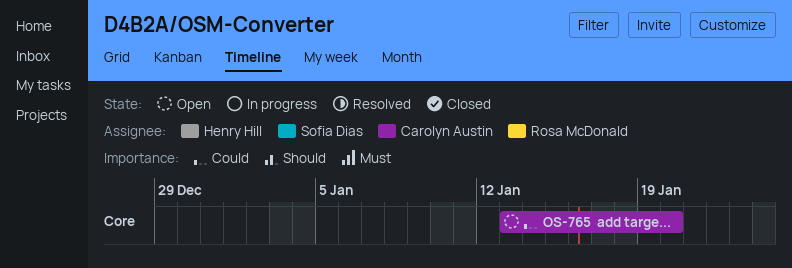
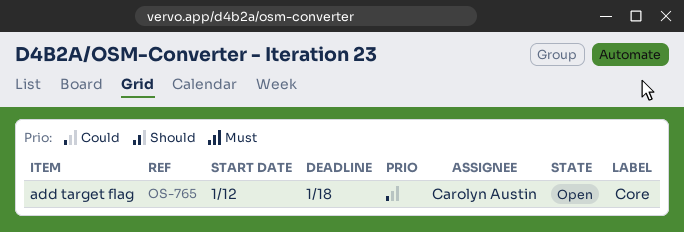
OS-765, start: Jan 13 -> Jan 12
OS-765, due: Jan 20 -> Jan 18

